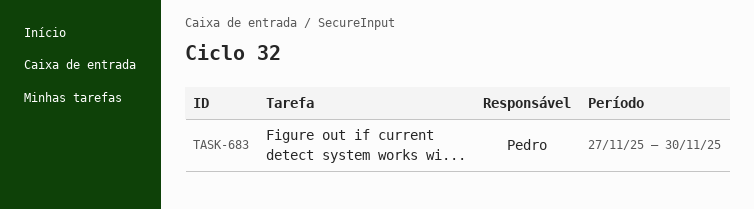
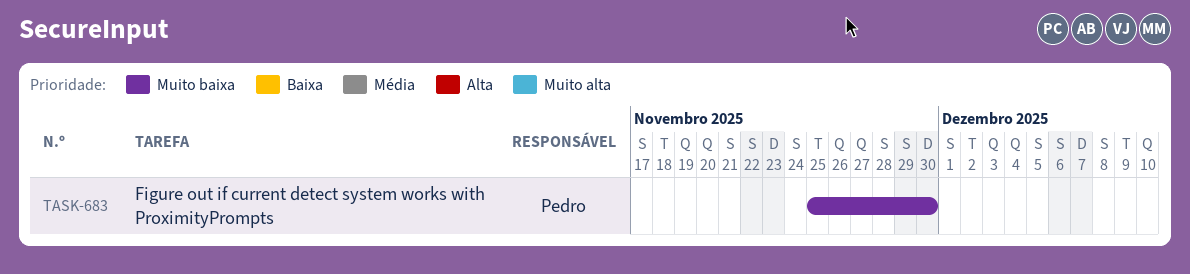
TASK-683, start: Nov 27 -> Nov 25

